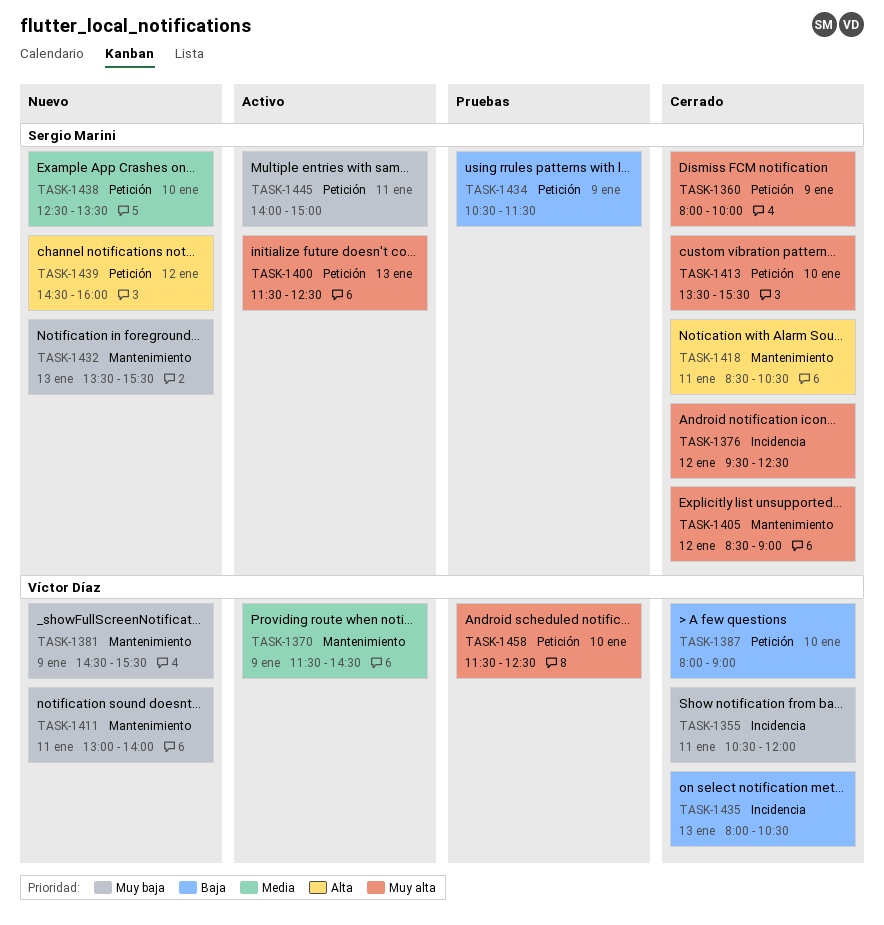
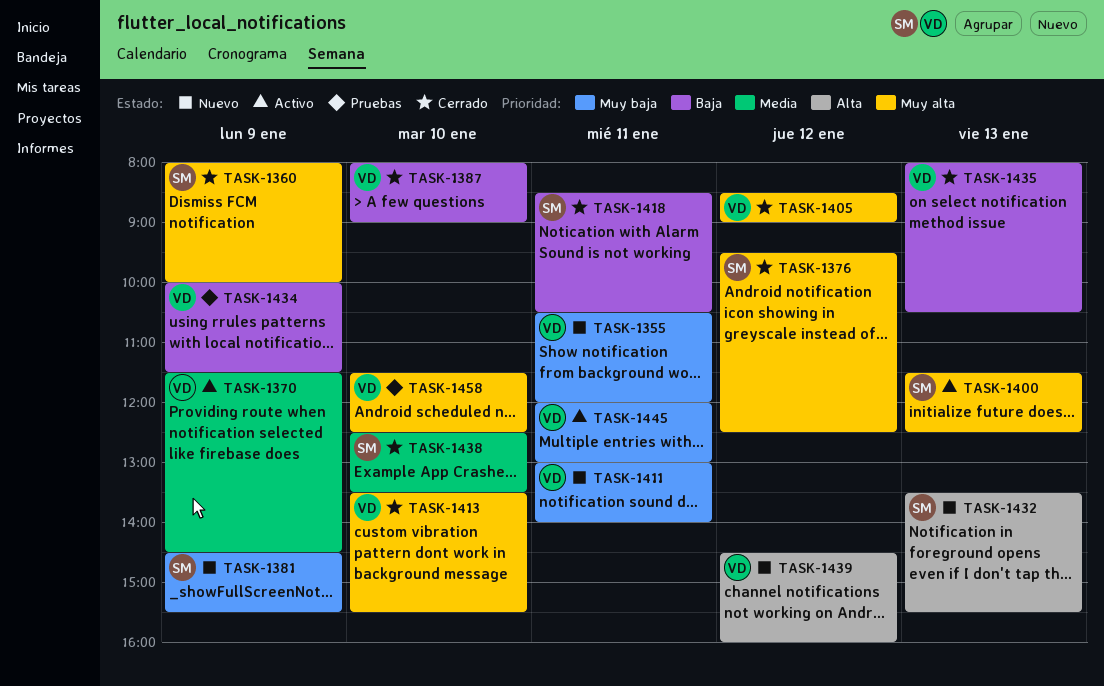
TASK-1355, status: Cerrado -> Nuevo
TASK-1381, owner: Víctor Díaz -> Sergio Marini
TASK-1405, owner: Sergio Marini -> Víctor Díaz
TASK-1413, owner: Sergio Marini -> Víctor Díaz
TASK-1418, priority: Alta -> Baja
TASK-1432, priority: Muy baja -> Alta
TASK-1434, owner: Sergio Marini -> Víctor Díaz
TASK-1434, begins: 10:30 -> 10:00
TASK-1438, status: Nuevo -> Cerrado
TASK-1439, owner: Sergio Marini -> Víctor Díaz
TASK-1445, owner: Sergio Marini -> Víctor Díaz
TASK-1445, begins: 14:00 -> 12:00
TASK-1445, ends: 15:00 -> 13:00

